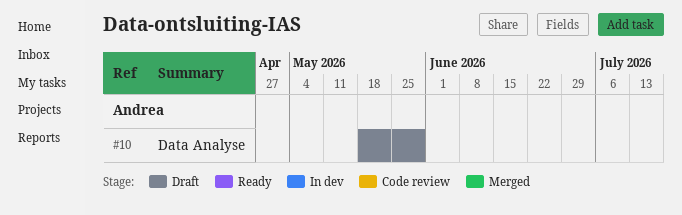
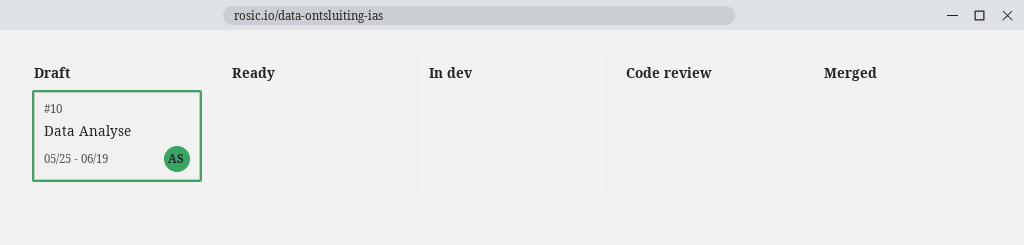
#10, start: May 18 -> May 25
#10, due: May 29 -> Jun 19

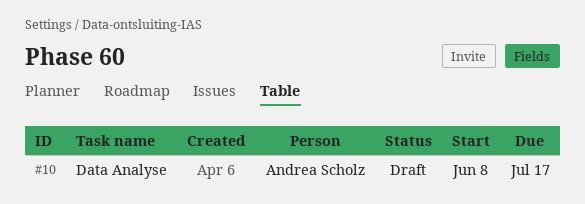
#10, start: May 25 -> Jun 8
#10, due: Jun 19 -> Jul 17

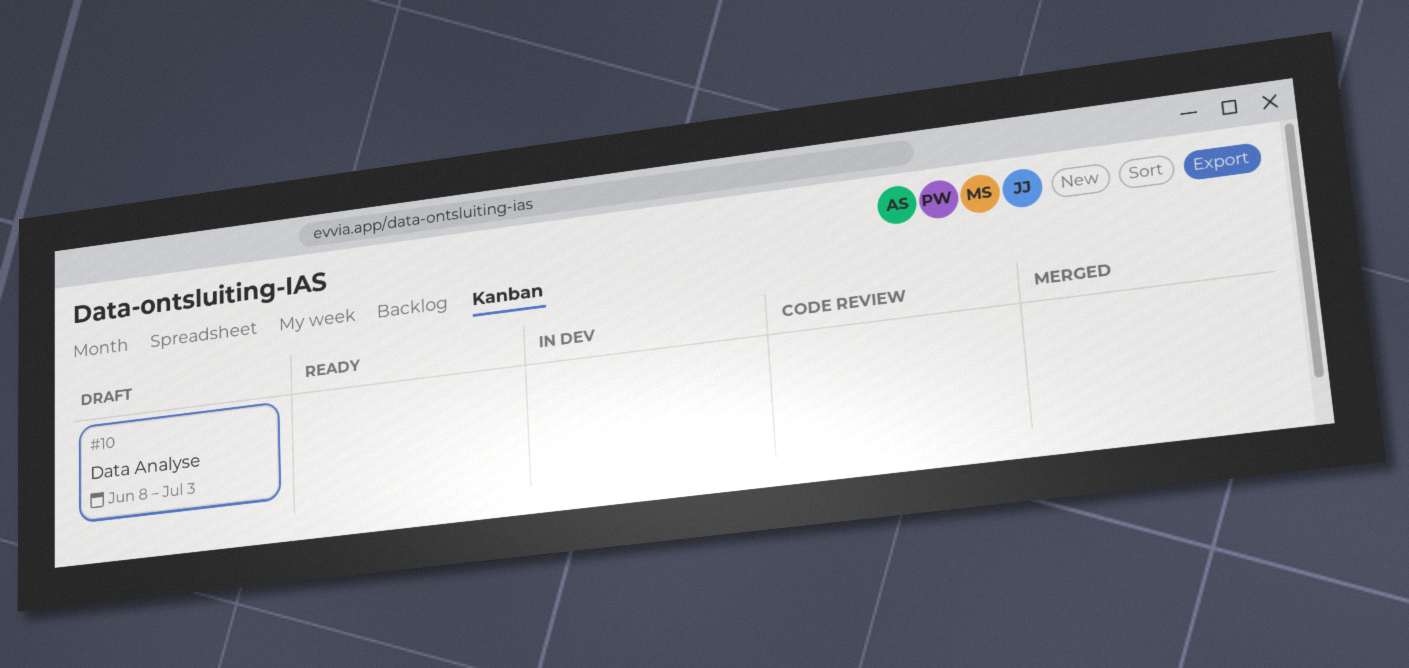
#10, due: Jul 17 -> Jul 3

